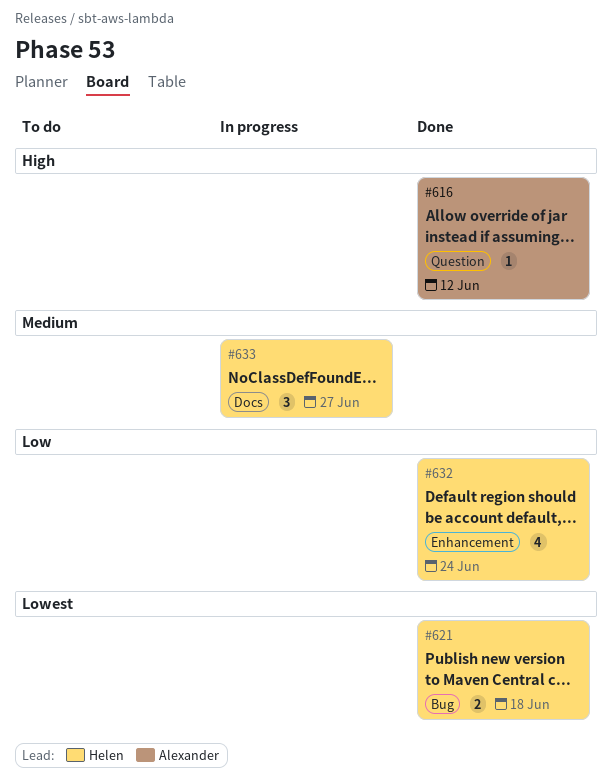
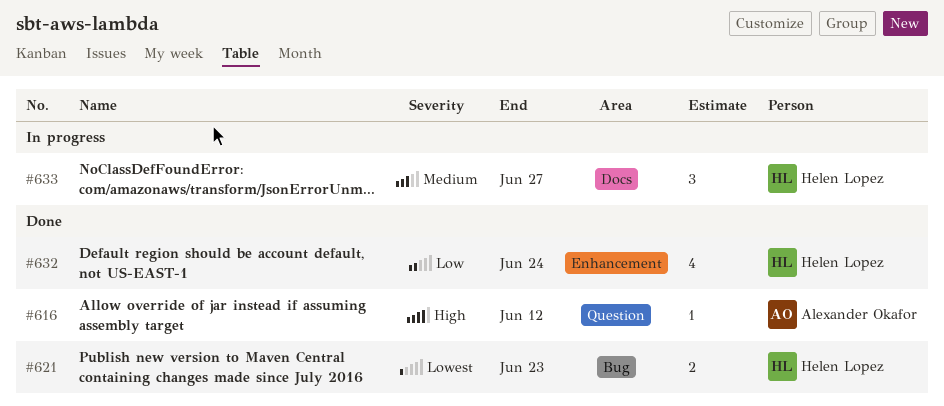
#621, due: Jun 18 -> Jun 23

